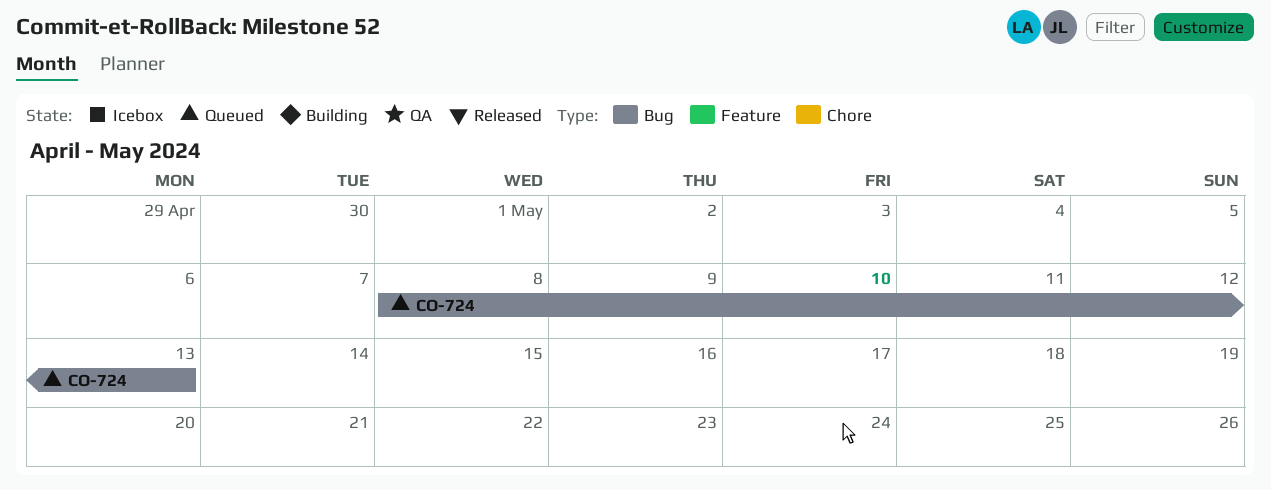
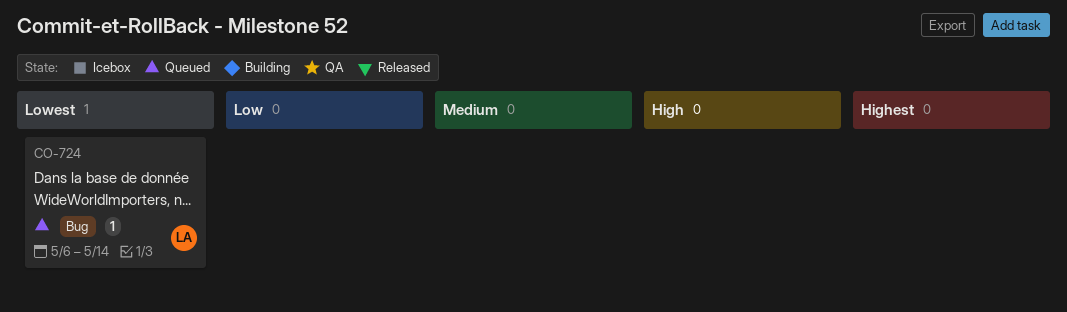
CO-724, start: May 8 -> May 6
CO-724, due: May 13 -> May 14

